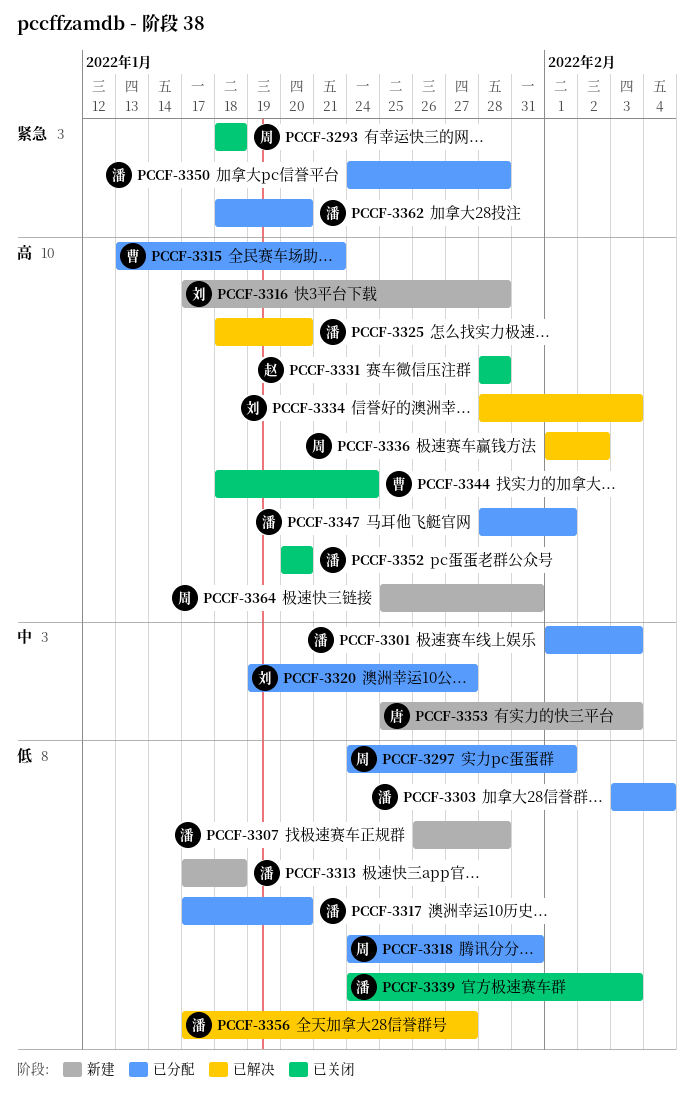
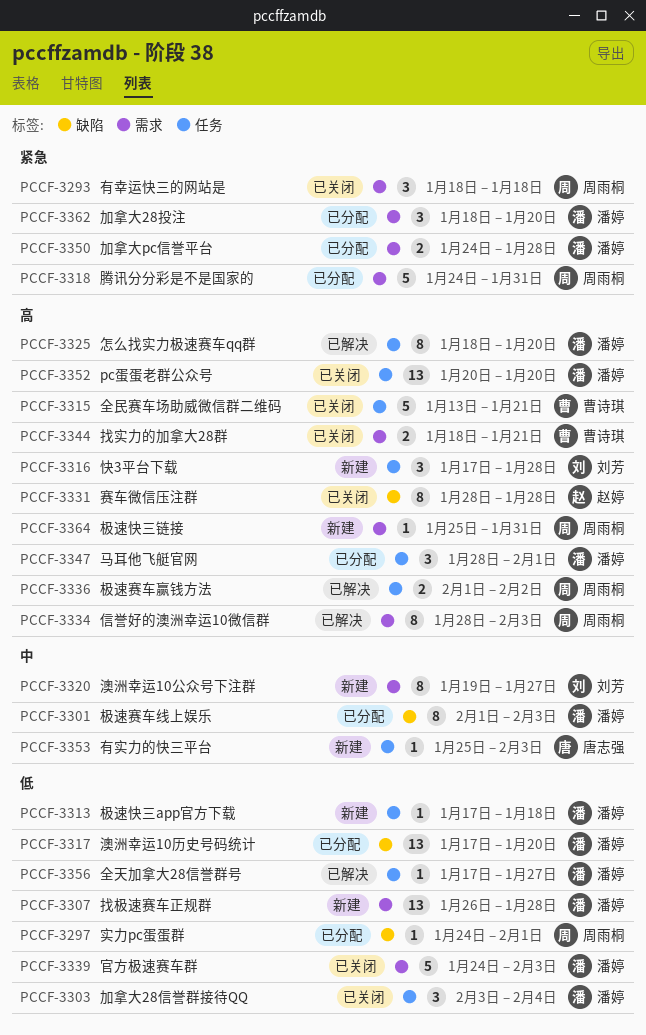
PCCF-3303, status: 已分配 -> 已关闭
PCCF-3315, status: 已分配 -> 已关闭
PCCF-3318, priority: 低 -> 紧急
PCCF-3320, status: 已分配 -> 新建
PCCF-3334, owner: 刘芳 -> 周雨桐
PCCF-3344, due: Jan 24 -> Jan 21

